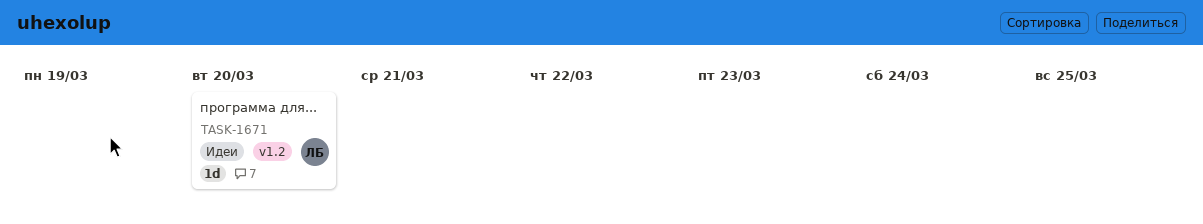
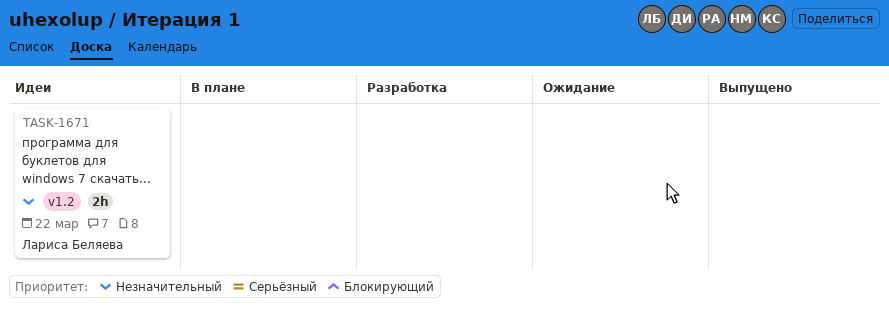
TASK-1671, estimate: 1d -> 2h
TASK-1671, due: Mar 20 -> Mar 22

